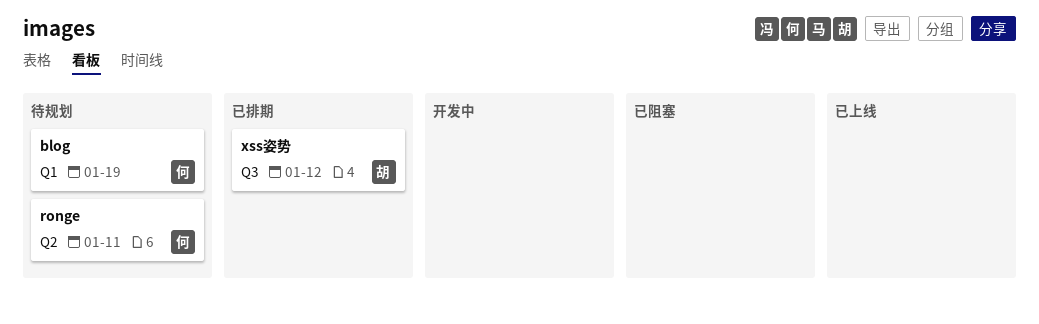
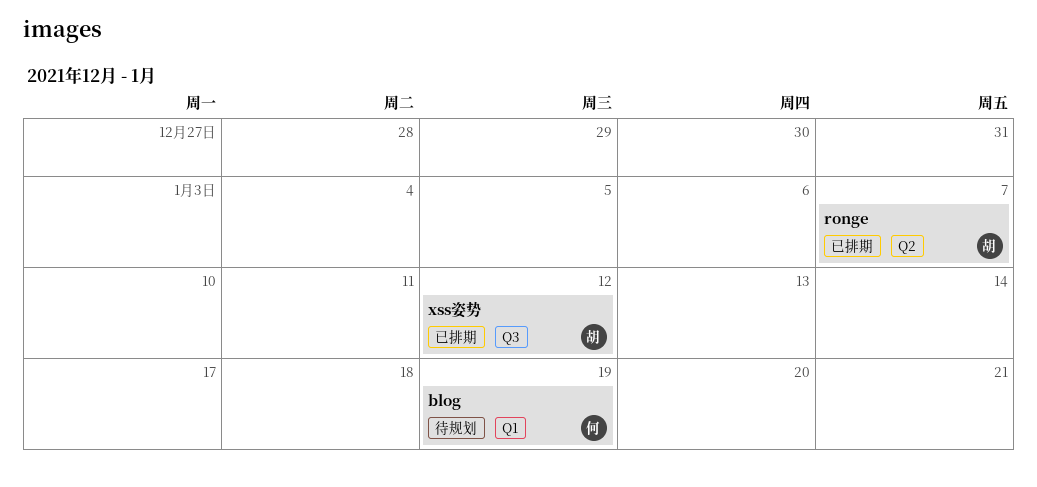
ronge, status: 待规划 -> 已排期
ronge, owner: 何 -> 胡
ronge, due: Jan 11 -> Jan 7

